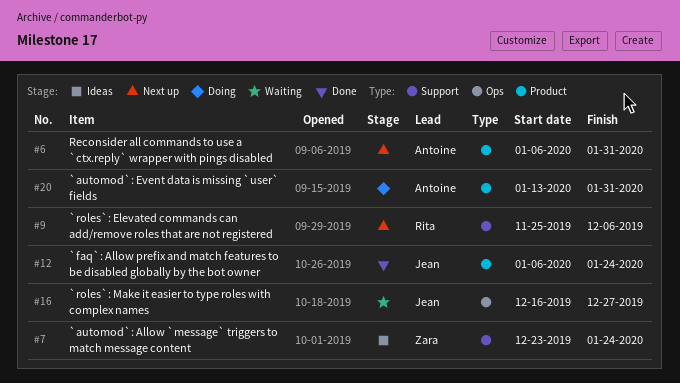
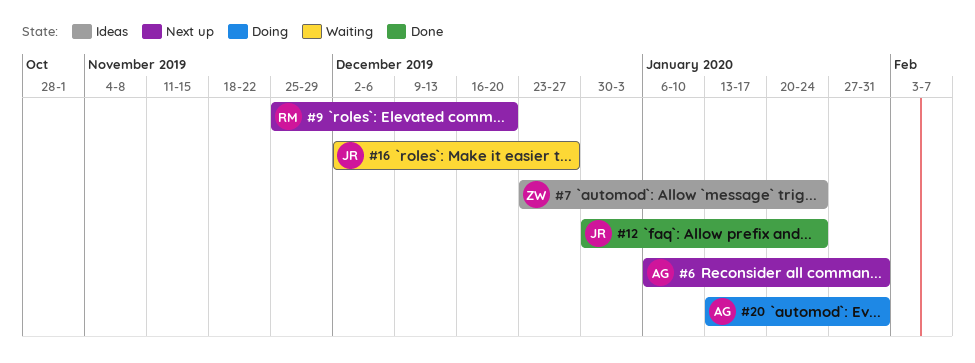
#9, due: Dec 6 -> Dec 20
#12, start: Jan 6 -> Dec 30
#16, start: Dec 16 -> Dec 2

